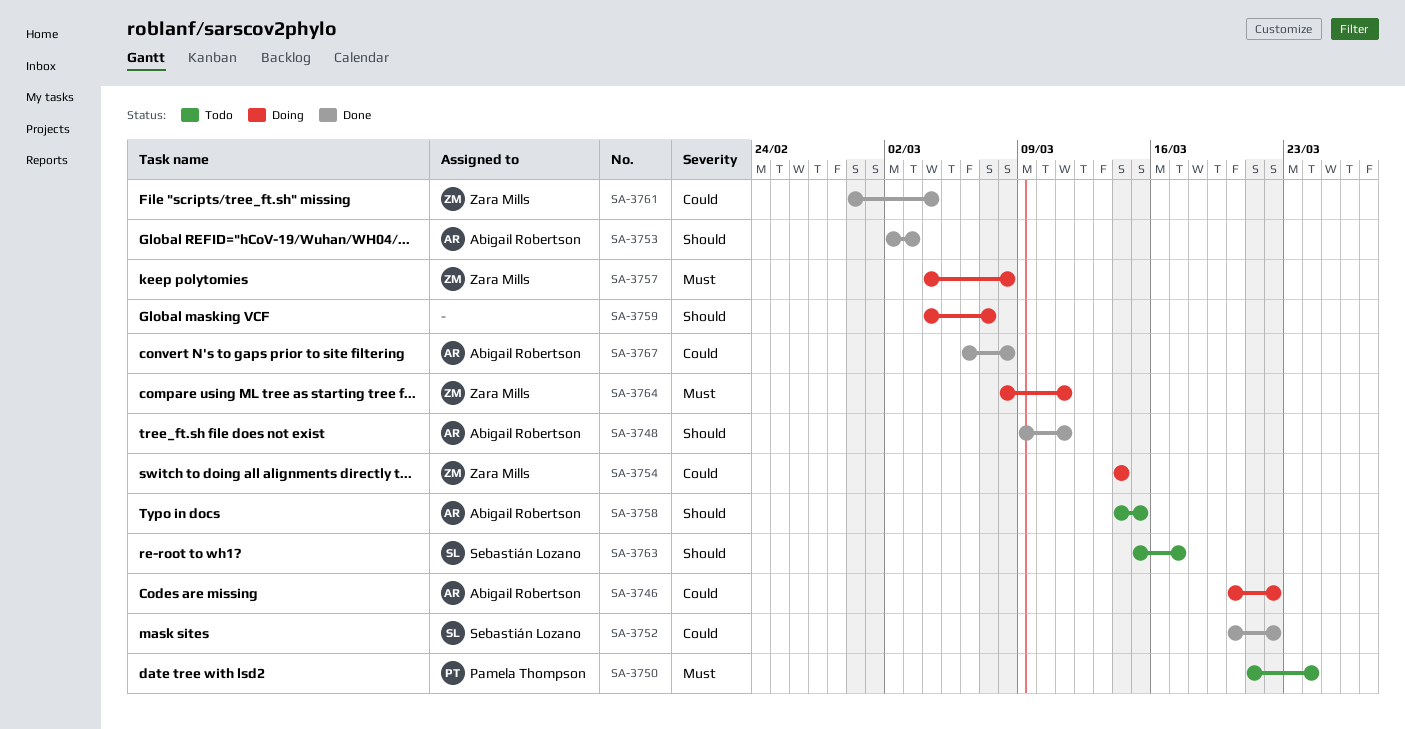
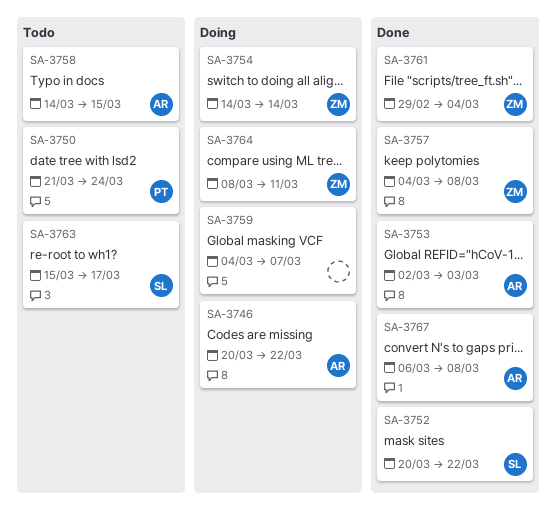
SA-3748: present -> none
SA-3757, status: Doing -> Done

